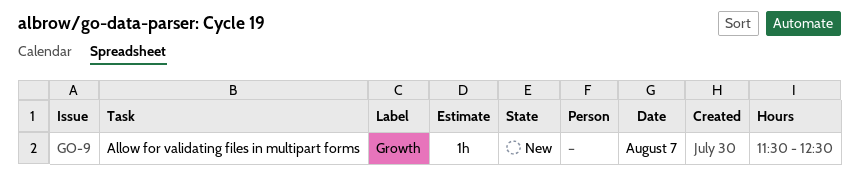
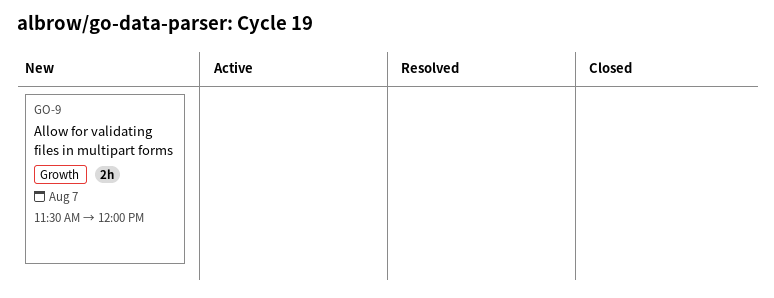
GO-9, estimate: 1h -> 2h
GO-9, ends: 12:30 -> 12:00

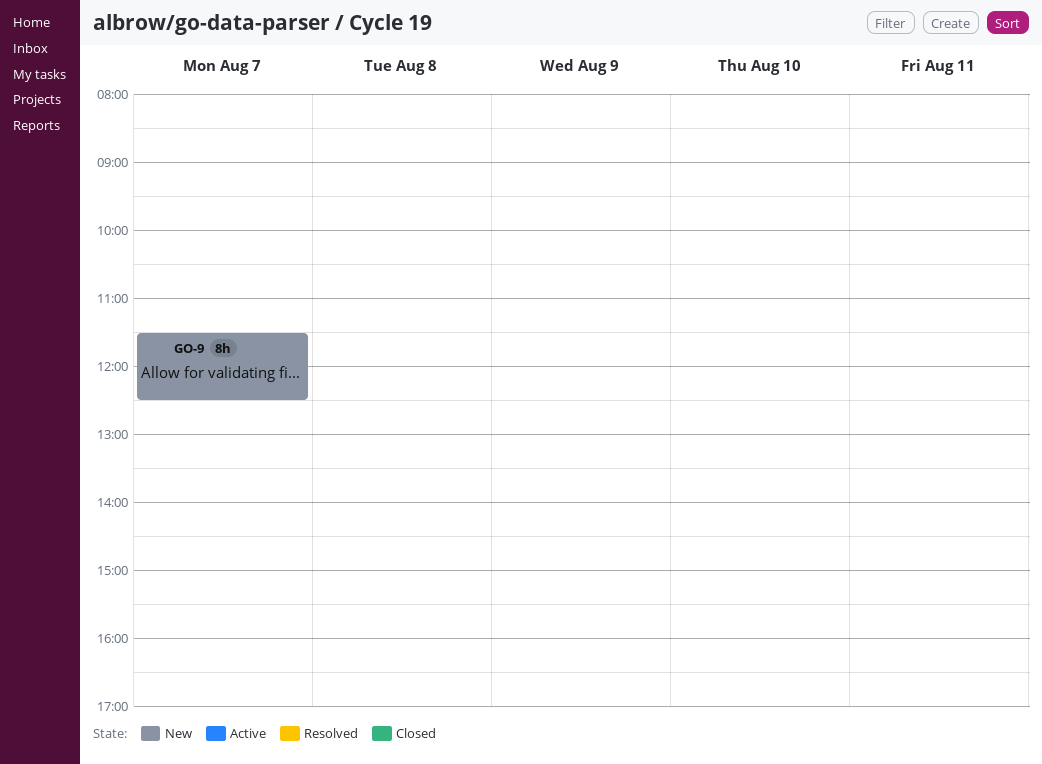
GO-9, estimate: 2h -> 8h
GO-9, ends: 12:00 -> 12:30

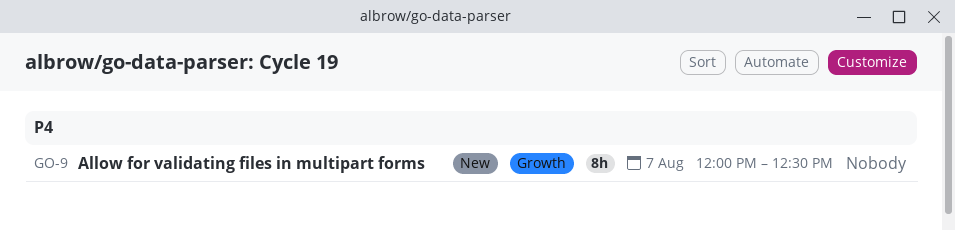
GO-9, begins: 11:30 -> 12:00

